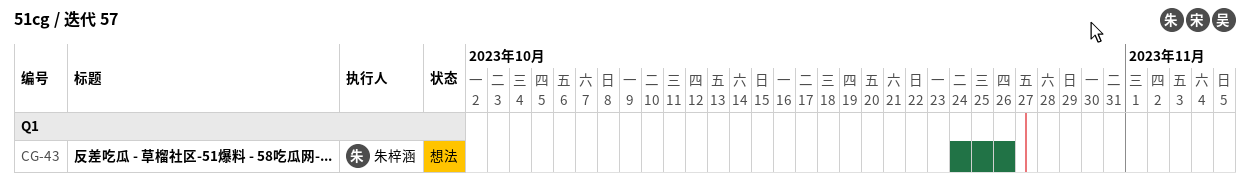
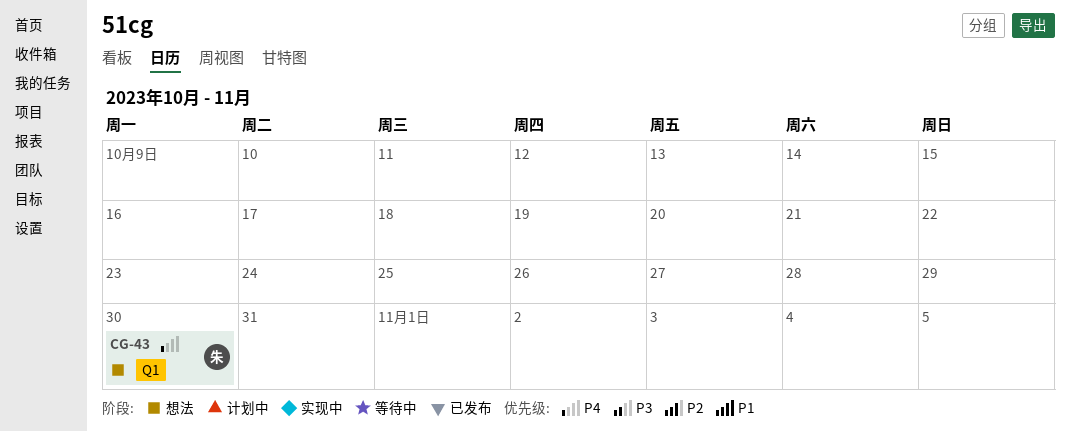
CG-43, due: Oct 26 -> Oct 30

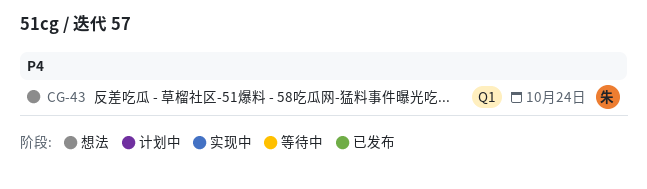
CG-43, due: Oct 30 -> Oct 24

